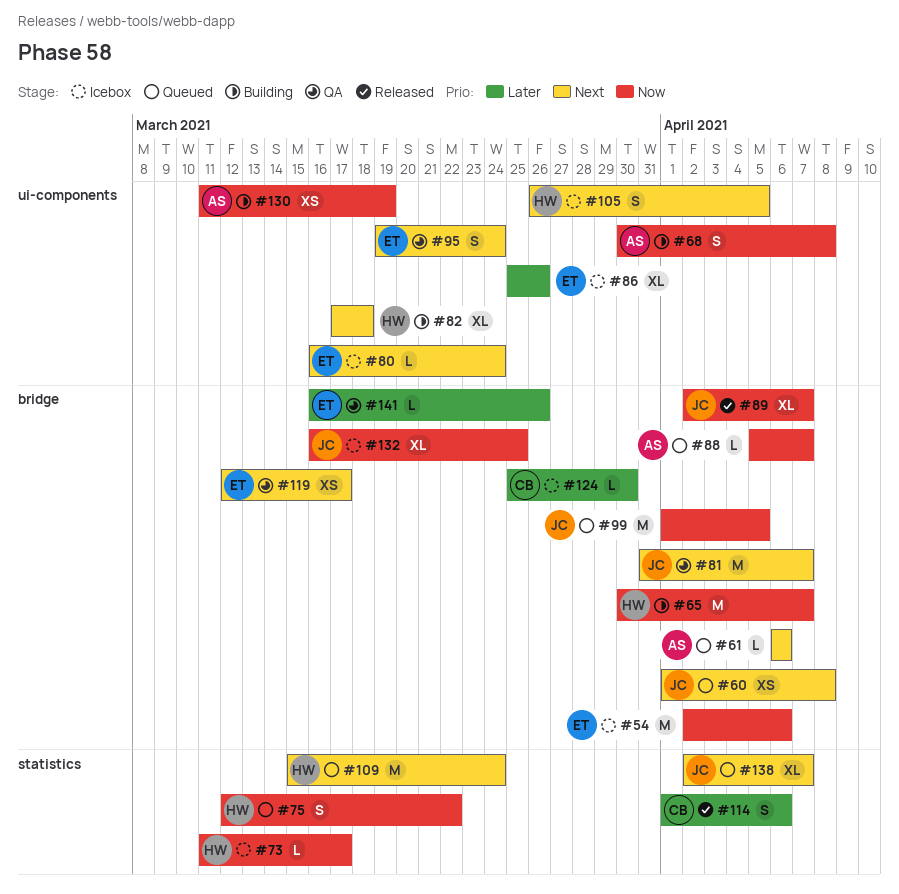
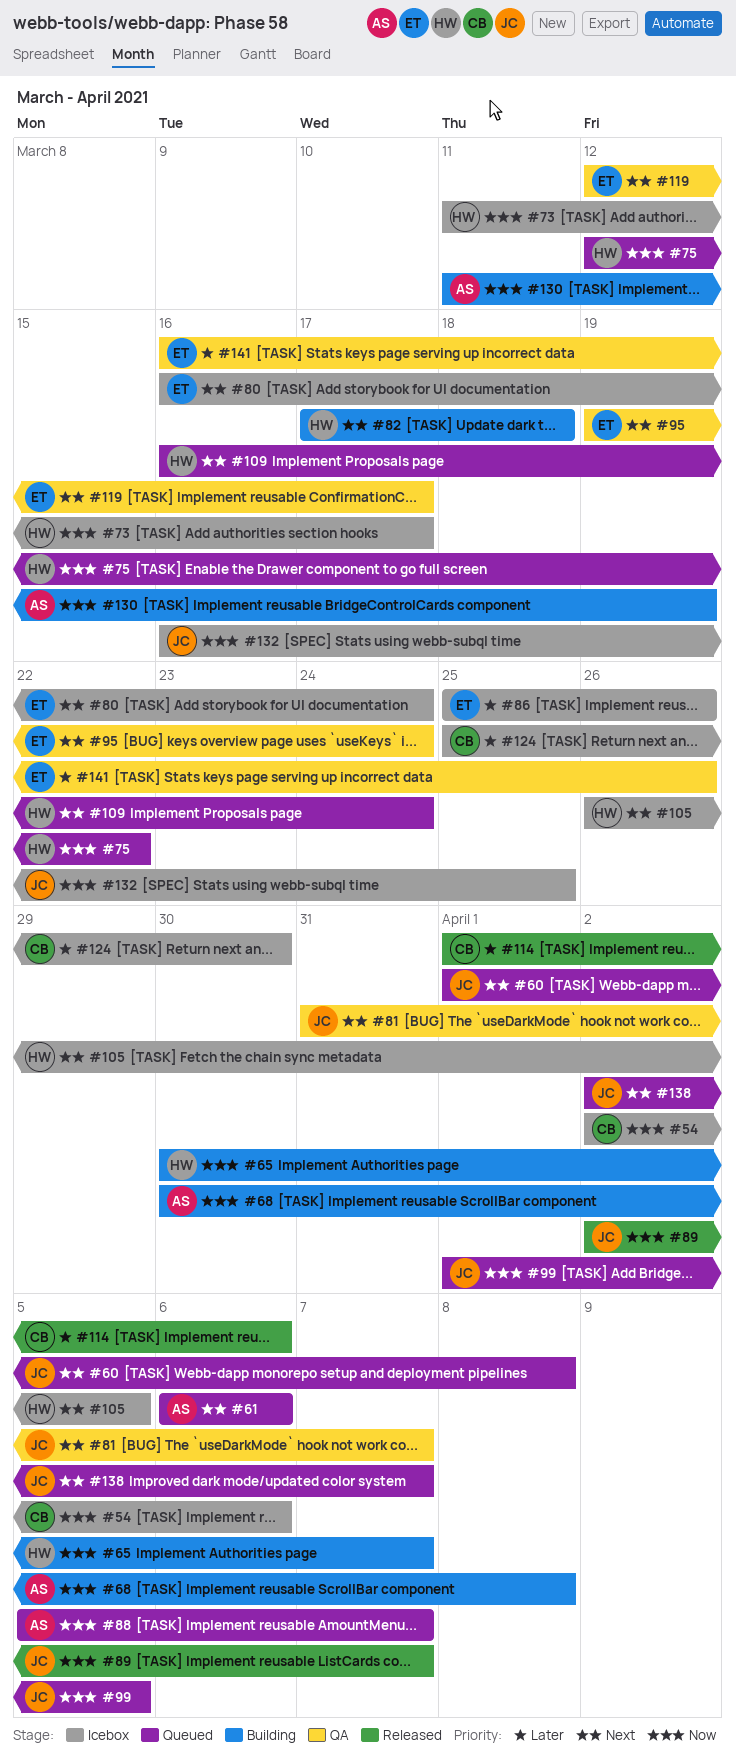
#54, owner: ET -> CB
#109, start: Mar 15 -> Mar 16

